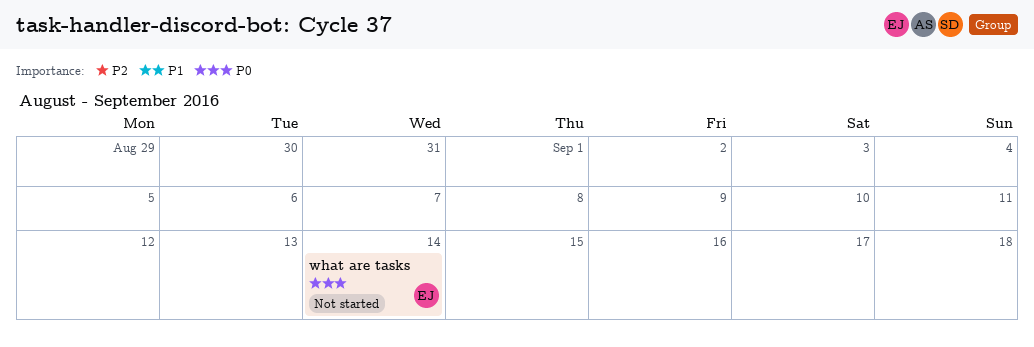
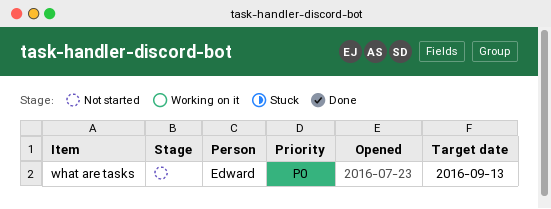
what are tasks, due: Sep 14 -> Sep 13

